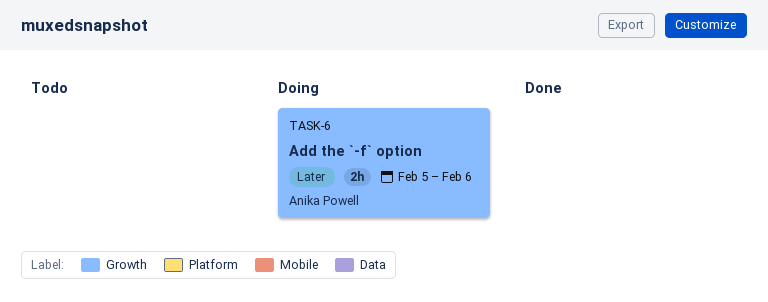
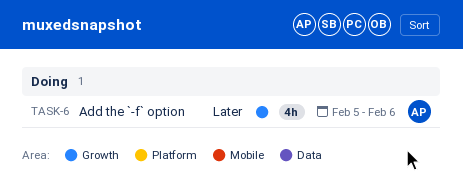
TASK-6, estimate: 2h -> 4h

